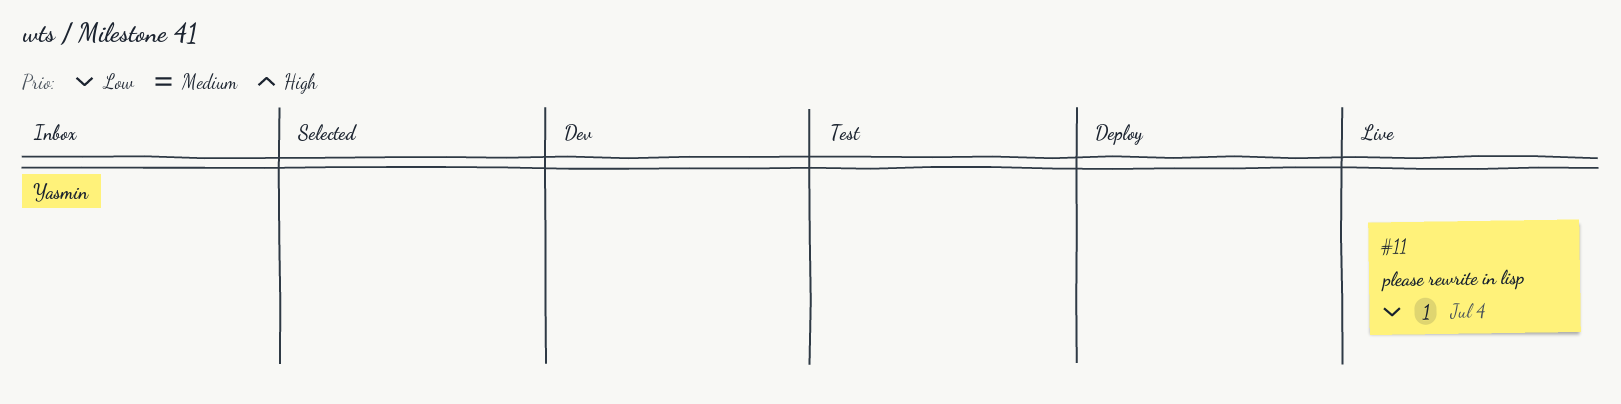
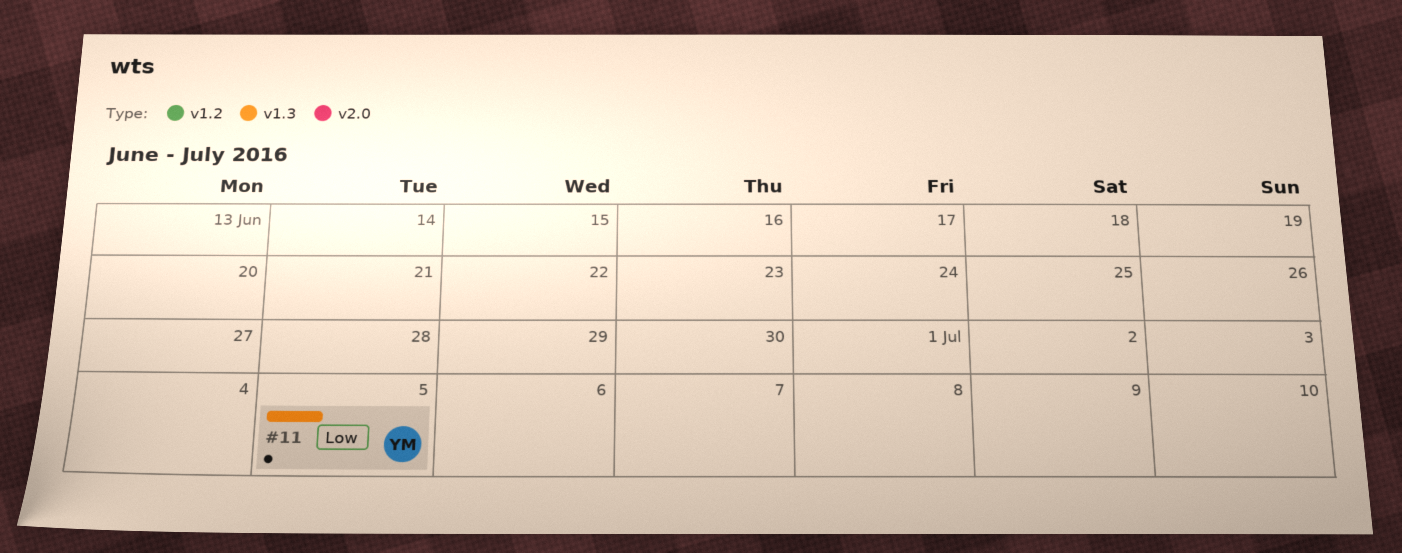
#11, due: Jul 4 -> Jul 5

